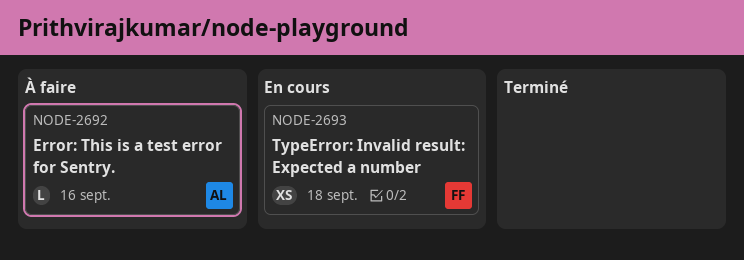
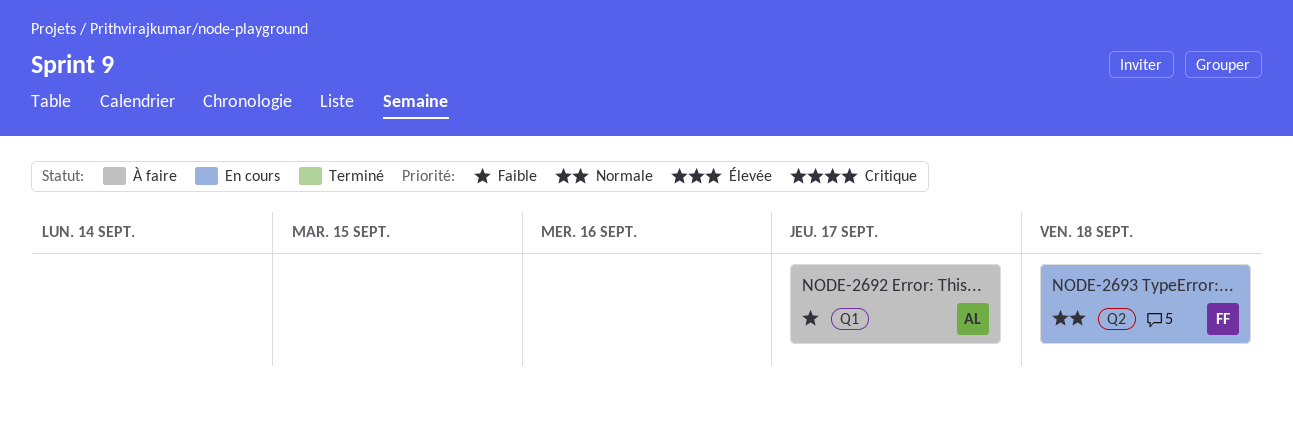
NODE-2692, due: Sep 16 -> Sep 17

